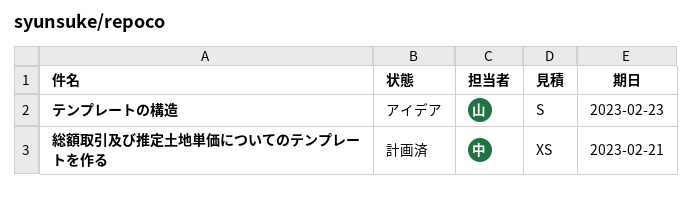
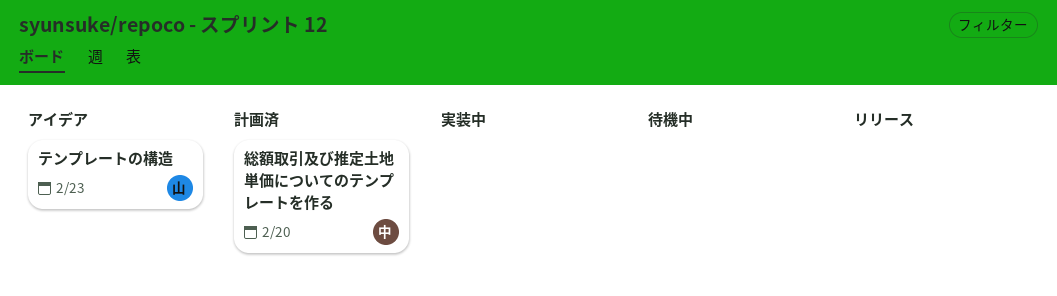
総額取引及び推定土地単価についてのテンプレートを作る, due: Feb 21 -> Feb 20

